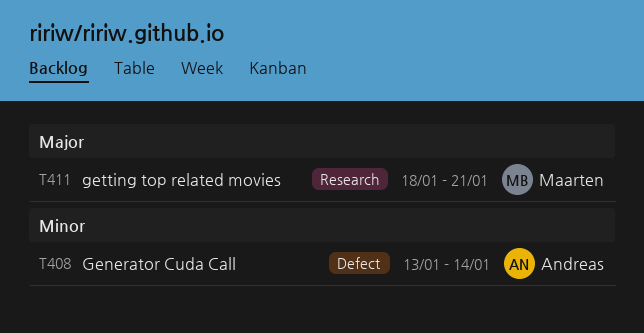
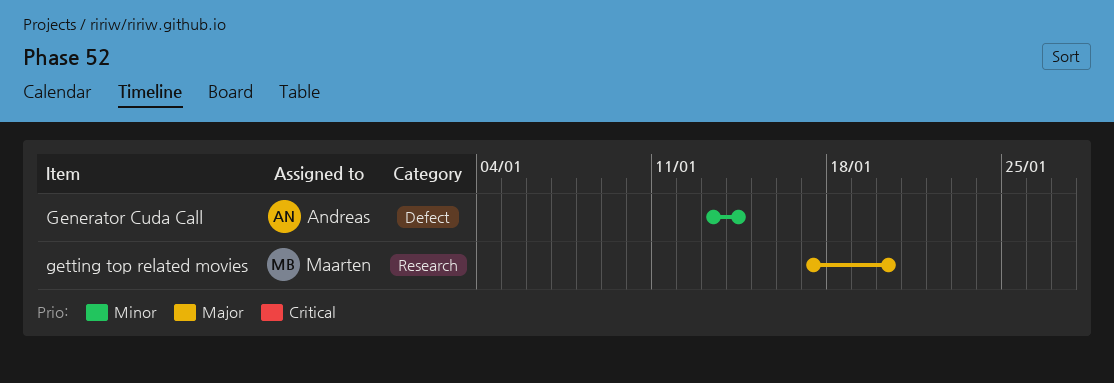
getting top related movies, start: Jan 18 -> Jan 17
getting top related movies, due: Jan 21 -> Jan 20

